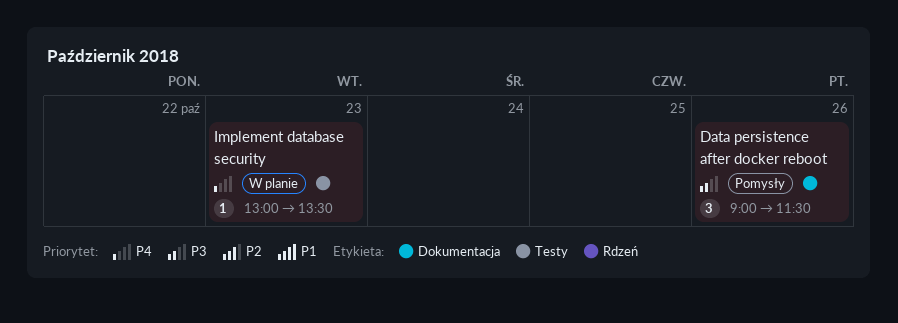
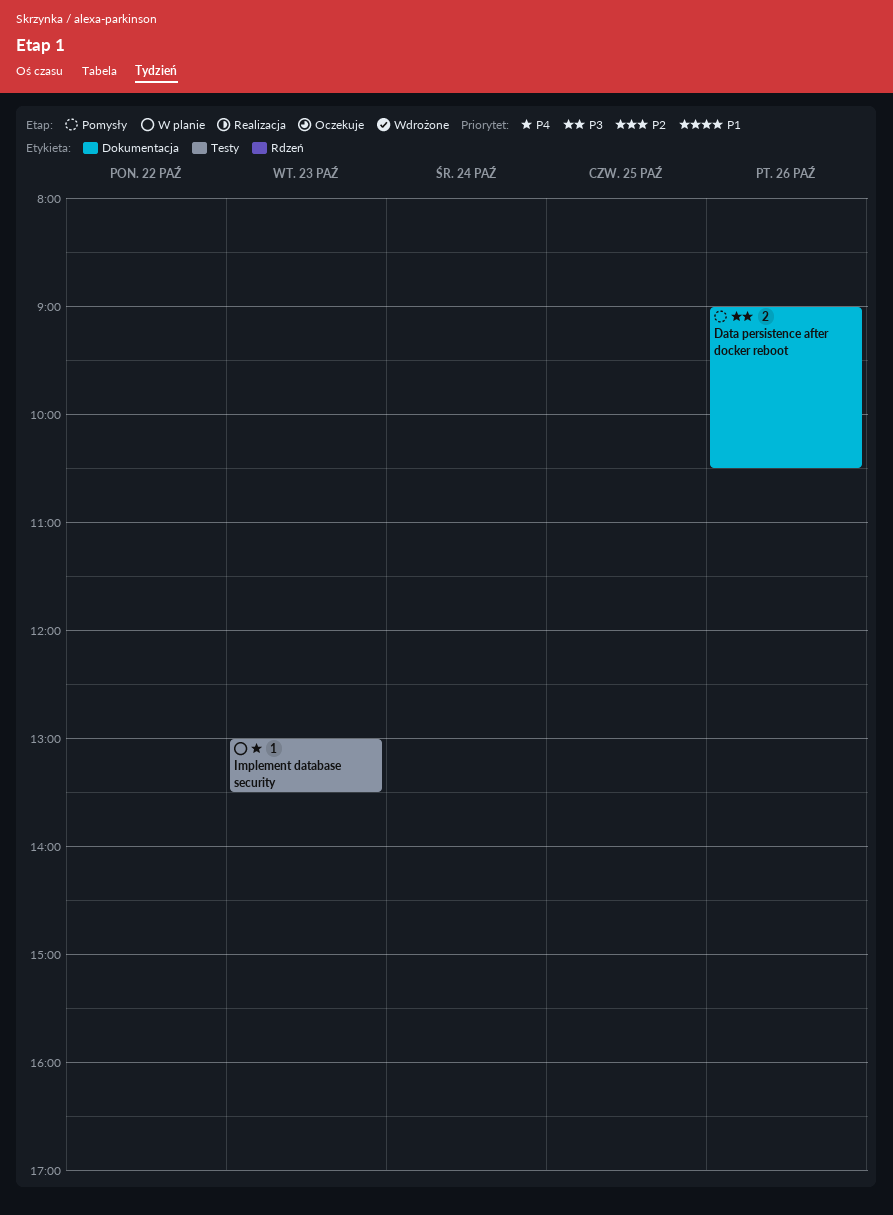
Data persistence after docker reboot, estimate: 3 -> 2
Data persistence after docker reboot, ends: 11:30 -> 10:30

